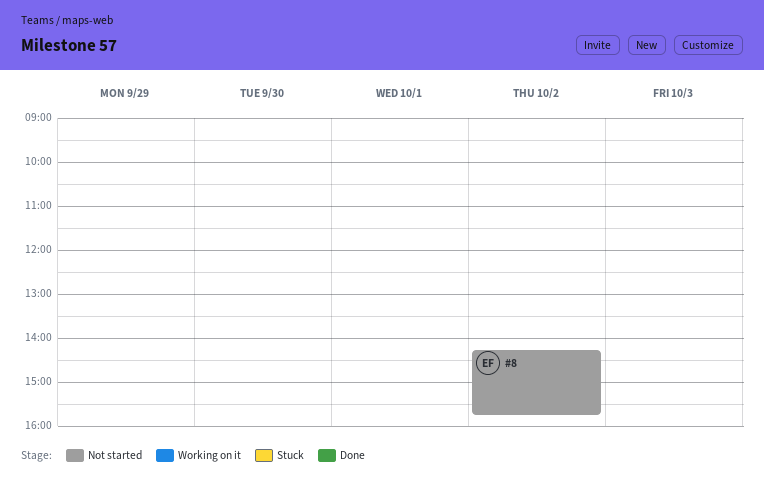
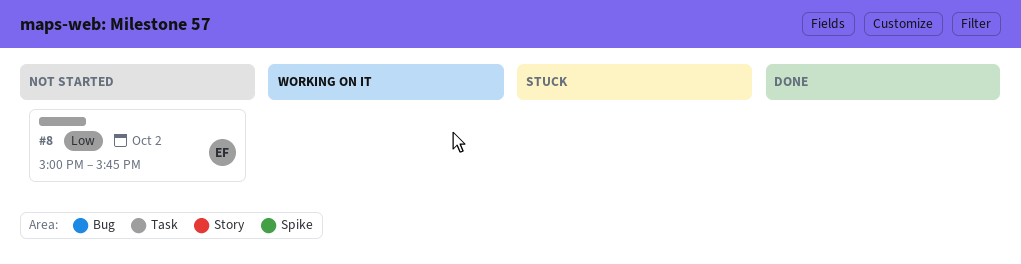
#8, begins: 14:15 -> 15:00

